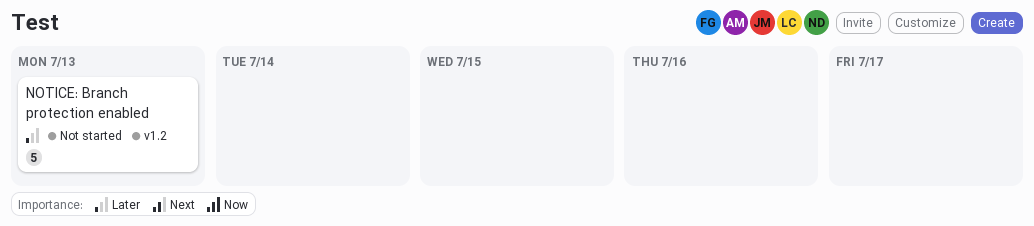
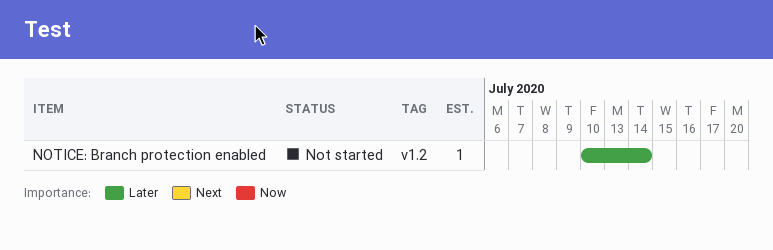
NOTICE: Branch protection enabled, estimate: 5 -> 1
NOTICE: Branch protection enabled, due: Jul 13 -> Jul 14

